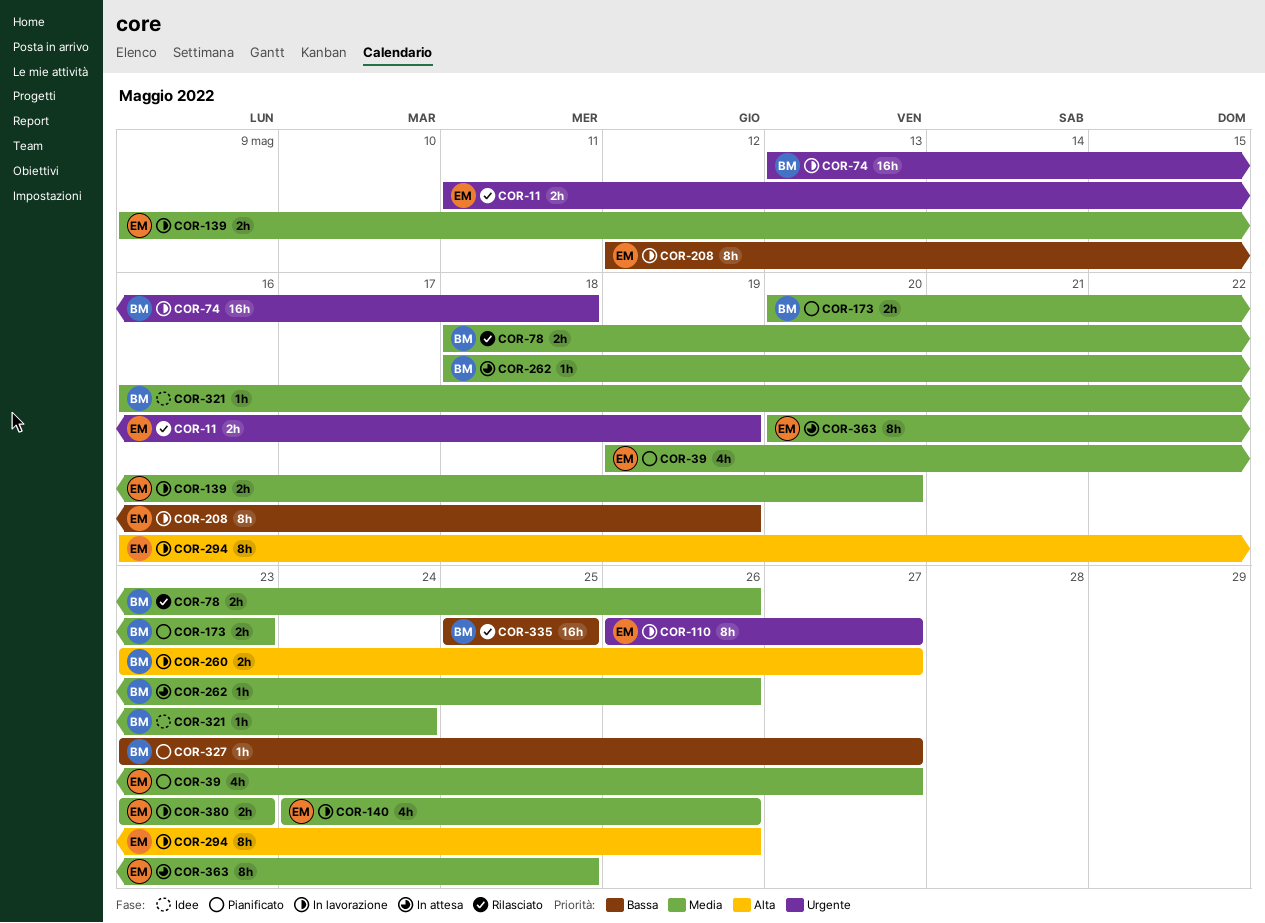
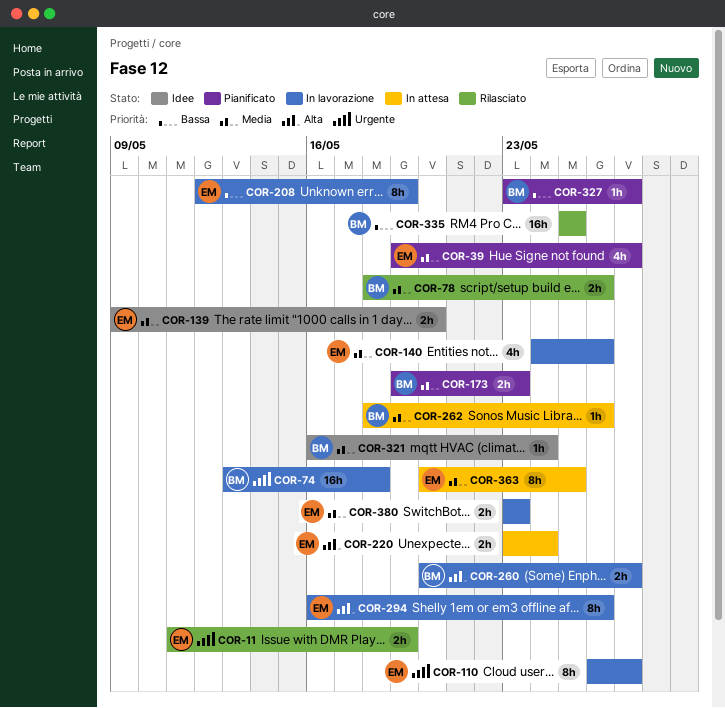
COR-139, status: In lavorazione -> Idee
COR-173, start: May 20 -> May 19
COR-220: none -> present
COR-260, start: May 23 -> May 20

